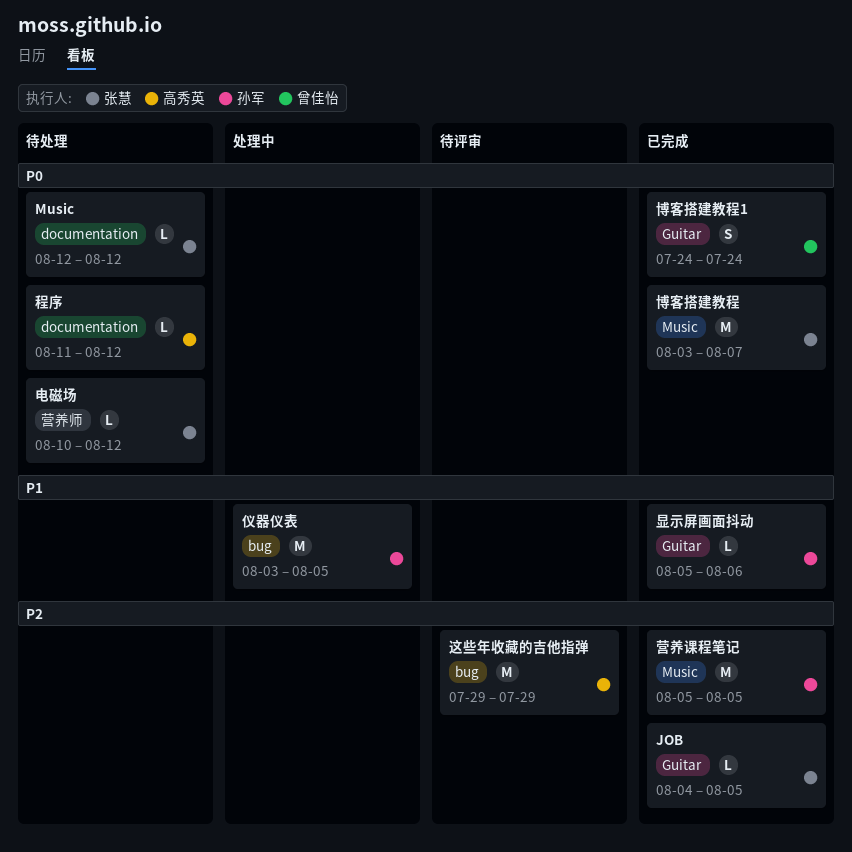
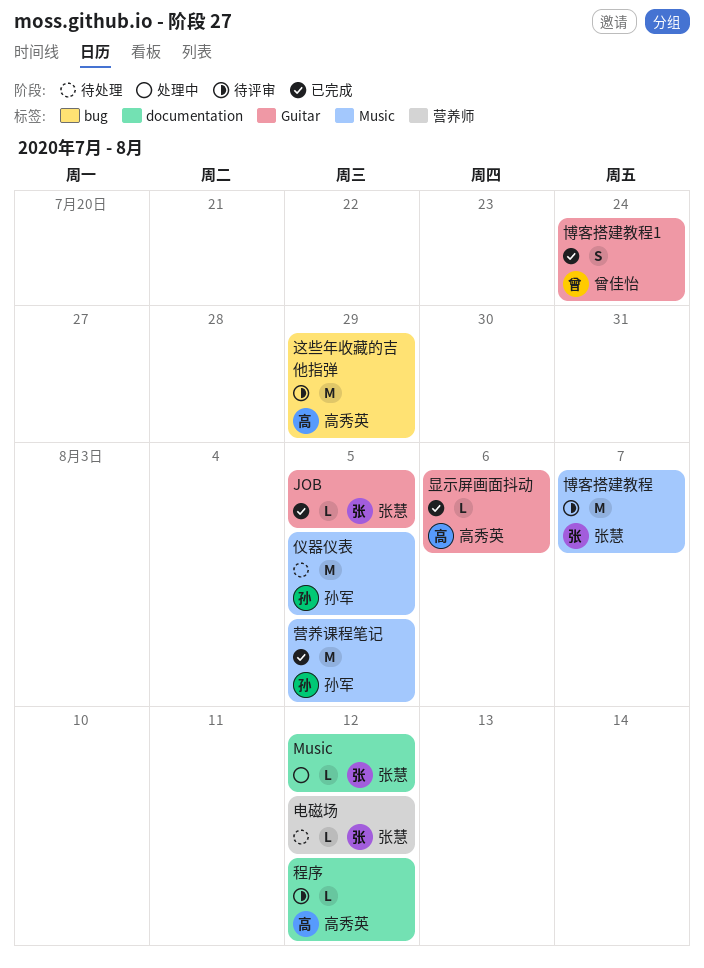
Music, status: 待处理 -> 处理中
仪器仪表, status: 处理中 -> 待处理
仪器仪表, label: bug -> Music
博客搭建教程, status: 已完成 -> 待评审
显示屏画面抖动, owner: 孙军 -> 高秀英
程序, status: 待处理 -> 待评审

